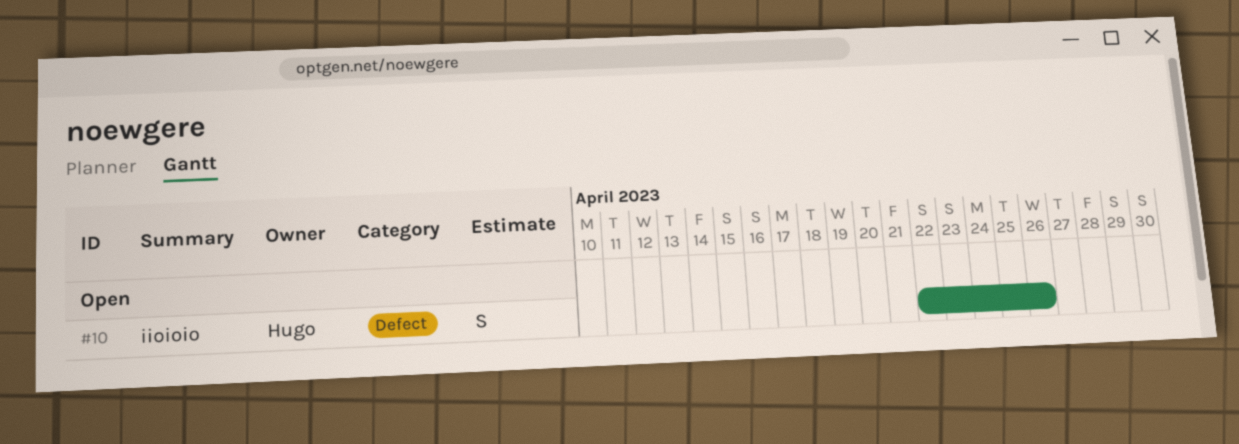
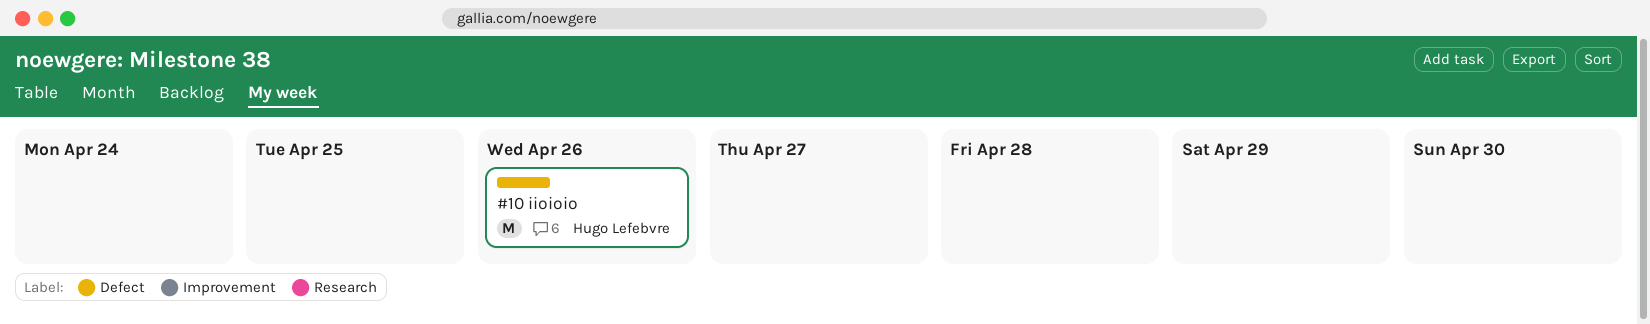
#10, estimate: S -> M

